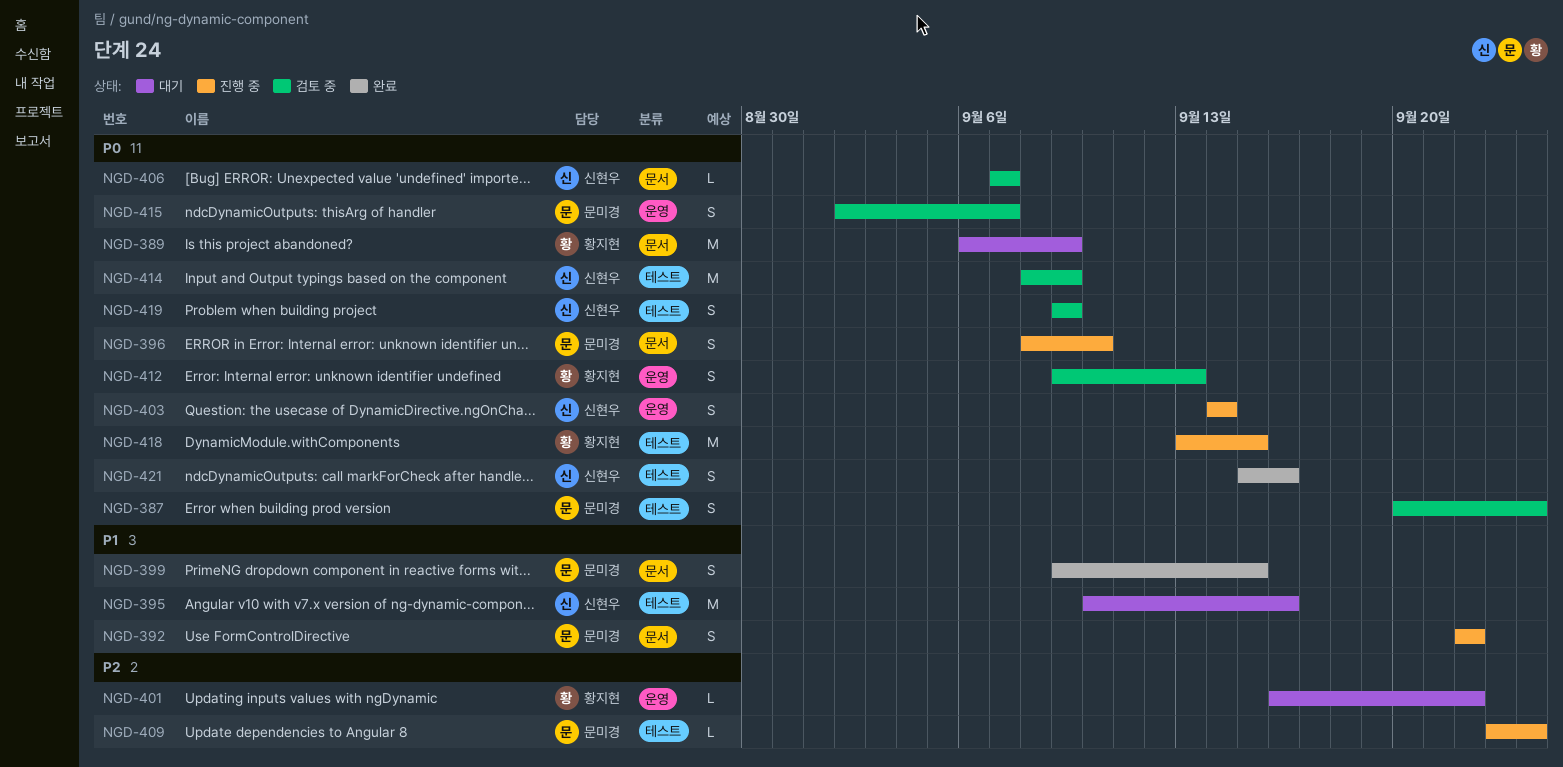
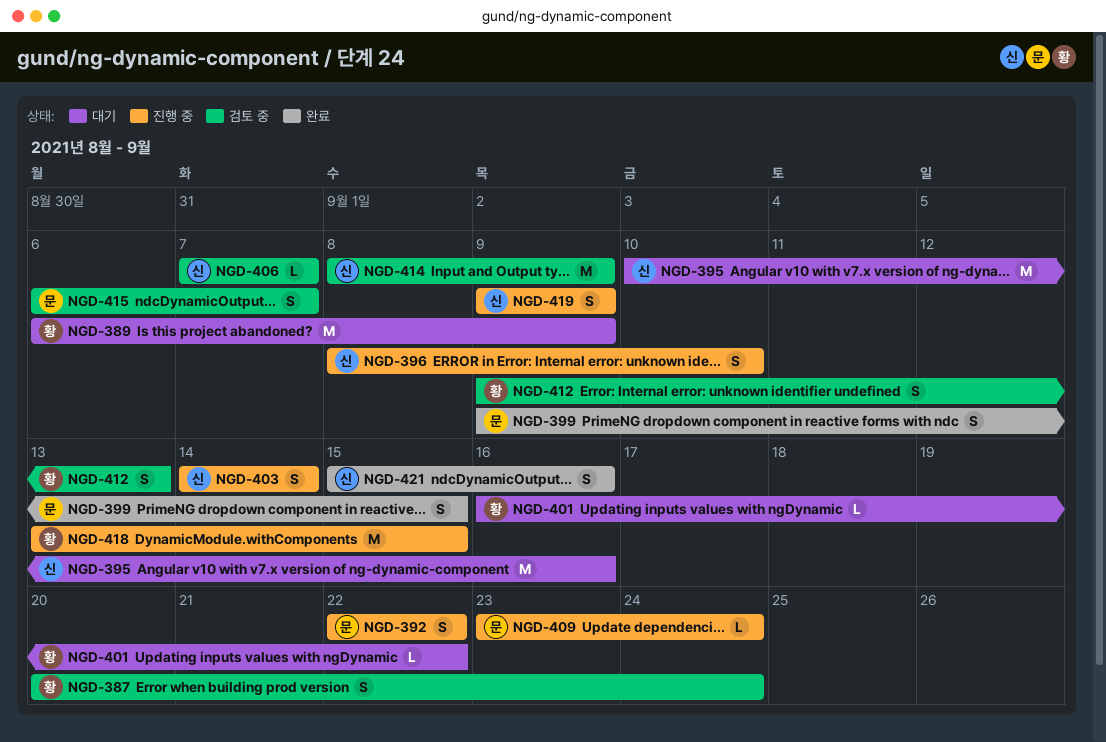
NGD-387, owner: 문미경 -> 황지현
NGD-396, owner: 문미경 -> 신현우
NGD-415, start: Sep 2 -> Sep 6
NGD-419, status: 검토 중 -> 진행 중

